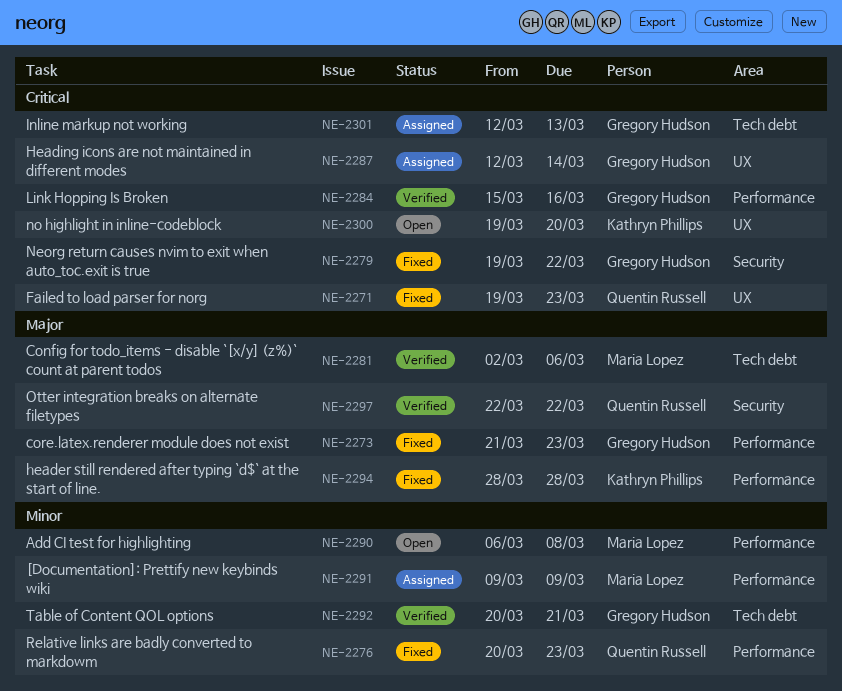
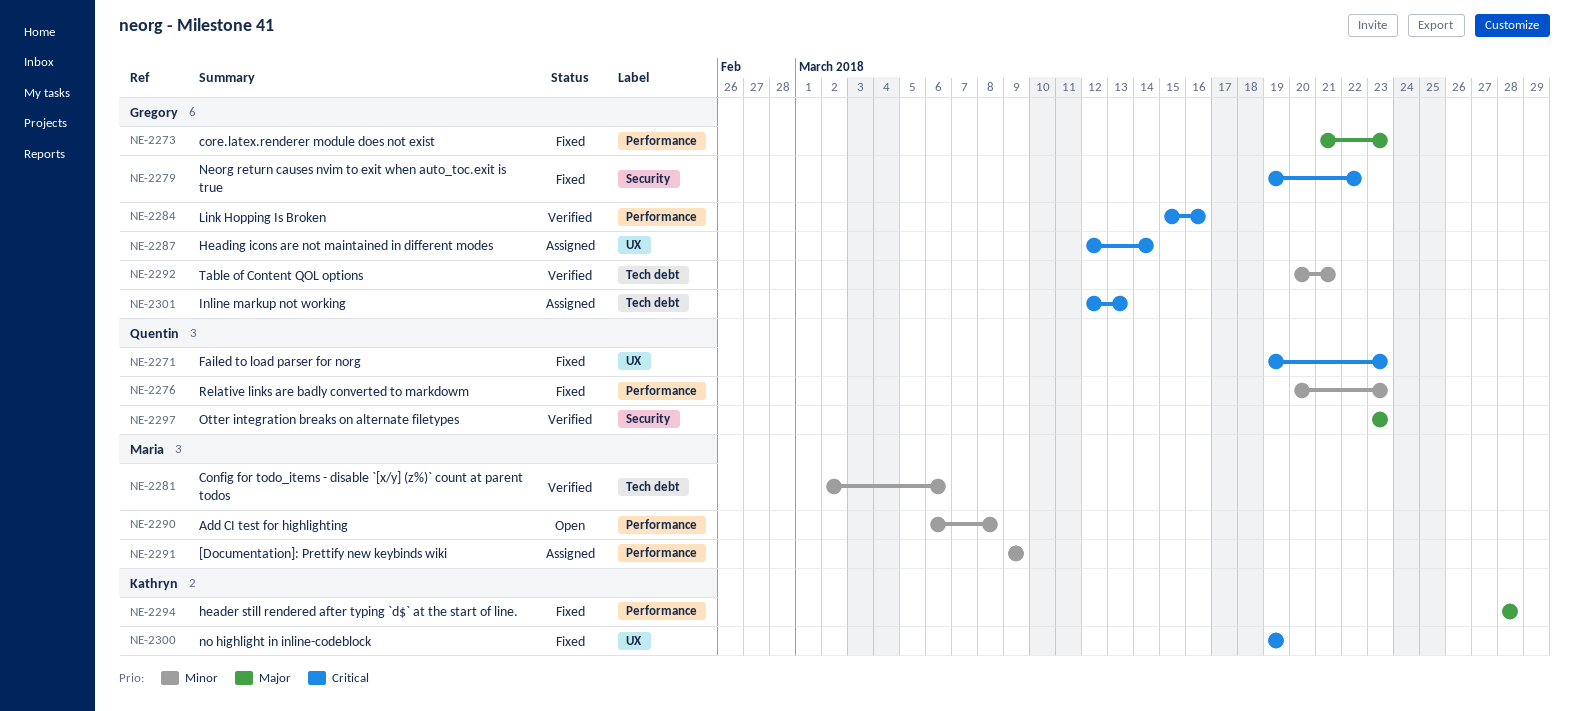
NE-2281, priority: Major -> Minor
NE-2297, start: Mar 22 -> Mar 23
NE-2297, due: Mar 22 -> Mar 23
NE-2300, status: Open -> Fixed
NE-2300, due: Mar 20 -> Mar 19

